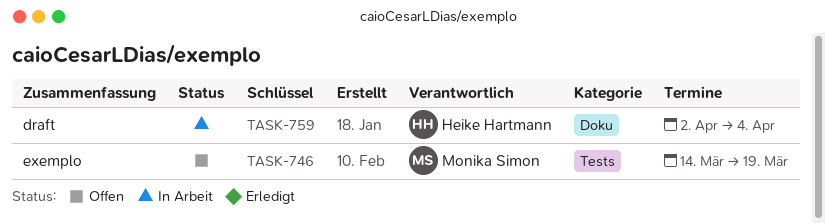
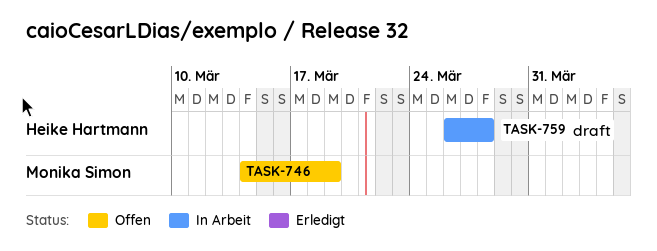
TASK-759, start: Apr 2 -> Mar 26
TASK-759, due: Apr 4 -> Mar 28

